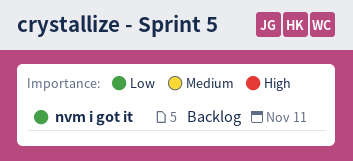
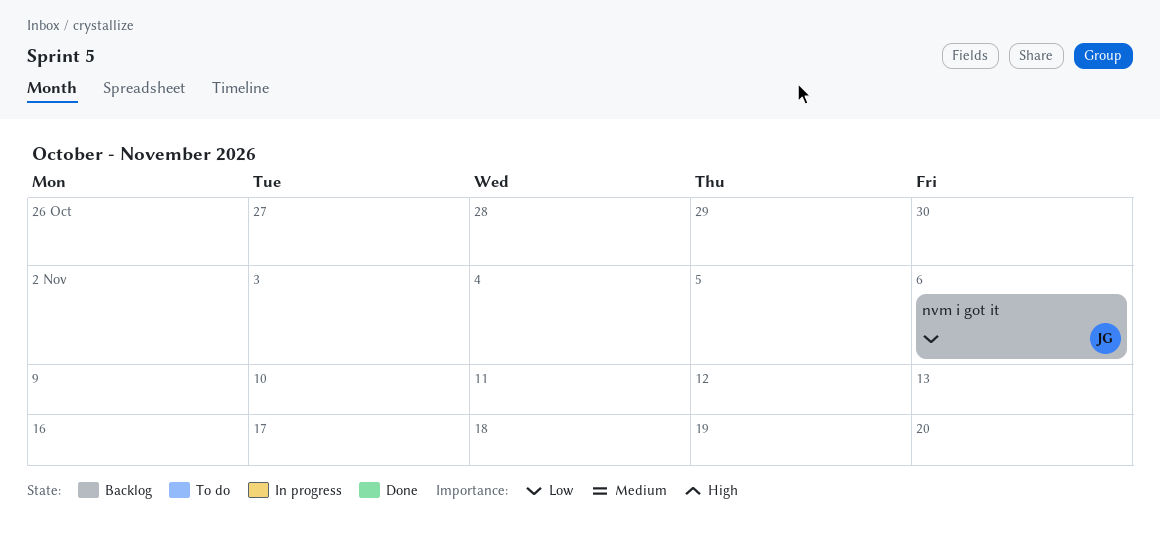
nvm i got it, due: Nov 11 -> Nov 6

